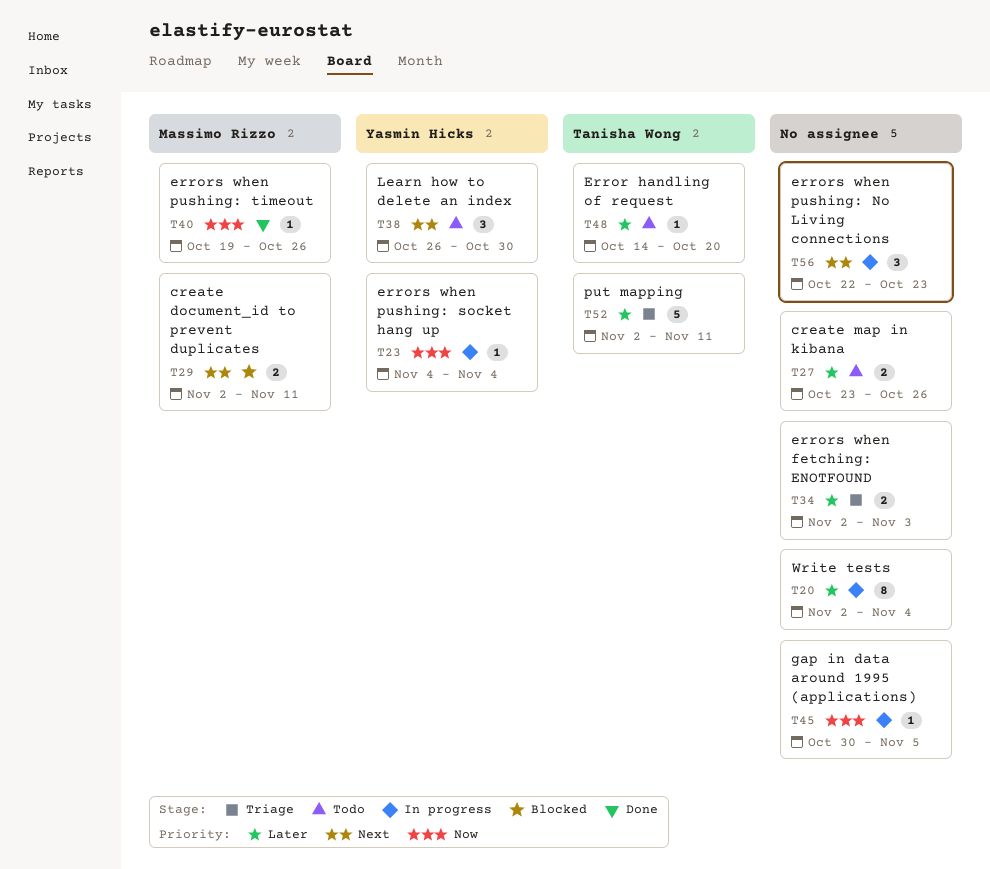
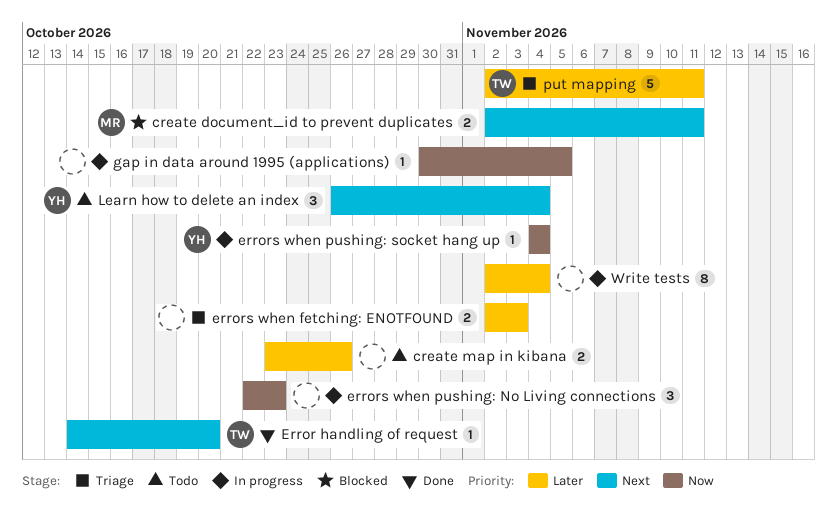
Error handling of request, status: Todo -> Done
Error handling of request, priority: Later -> Next
errors when pushing: No Living connections, priority: Next -> Now
errors when pushing: timeout: present -> none
Learn how to delete an index, due: Oct 30 -> Nov 4

